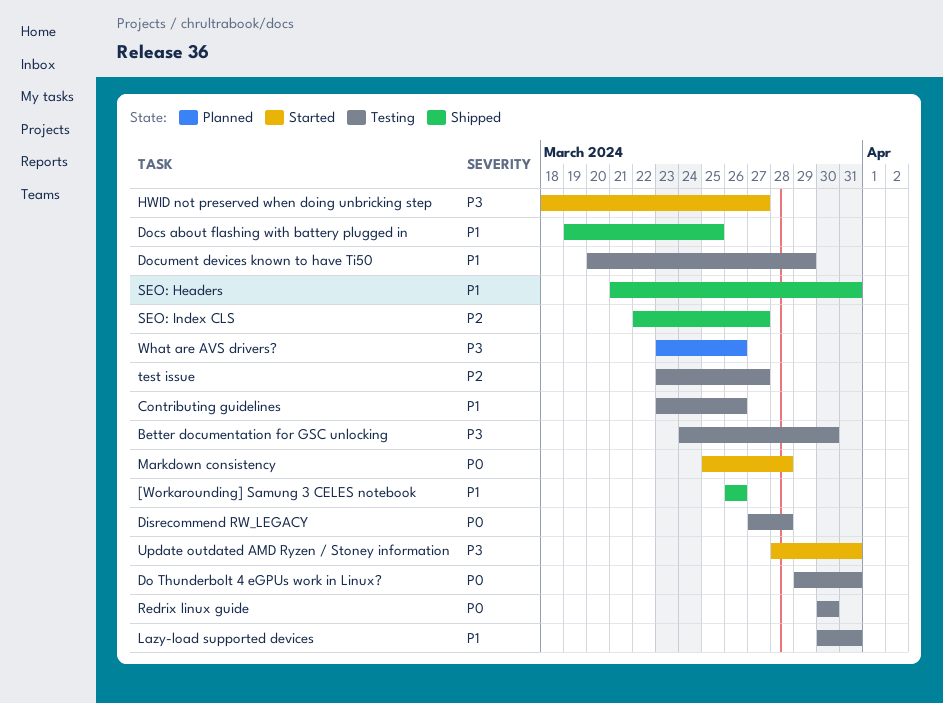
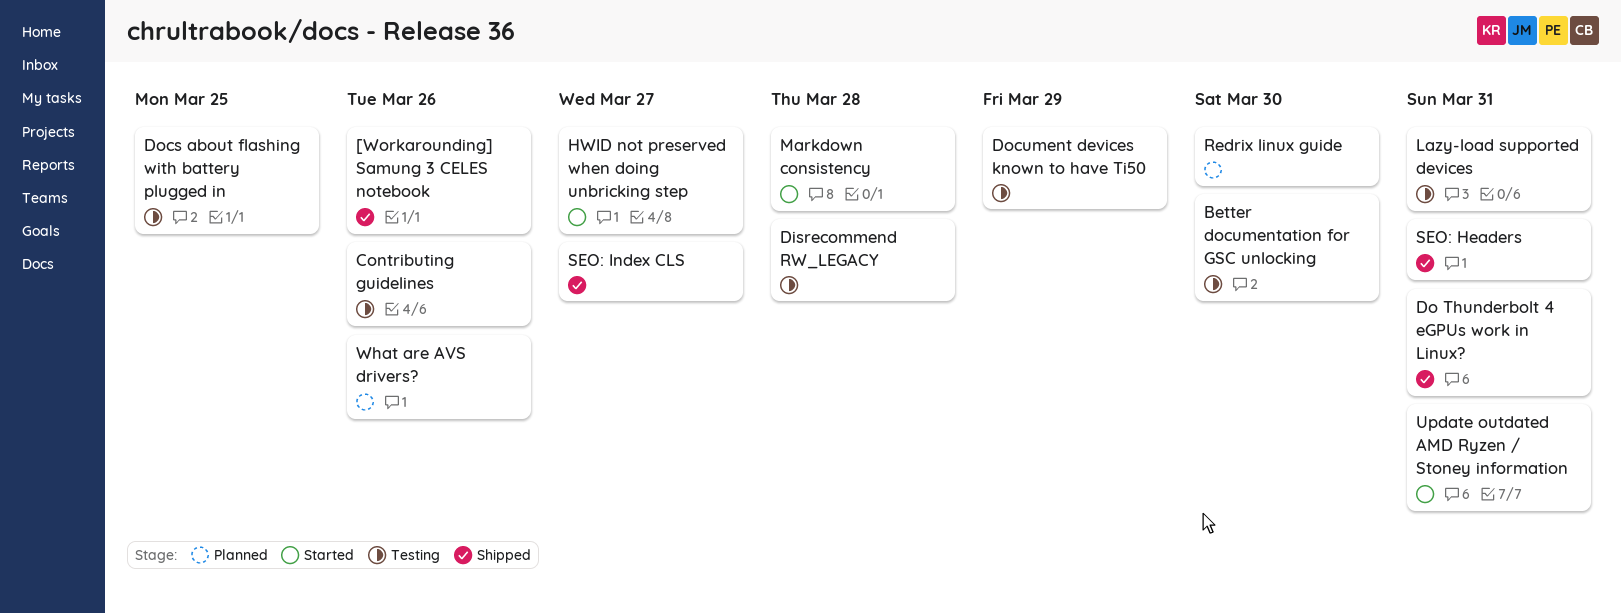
Do Thunderbolt 4 eGPUs work in Linux?, status: Testing -> Shipped
Docs about flashing with battery plugged in, status: Shipped -> Testing
Redrix linux guide, status: Testing -> Planned
test issue: present -> none

